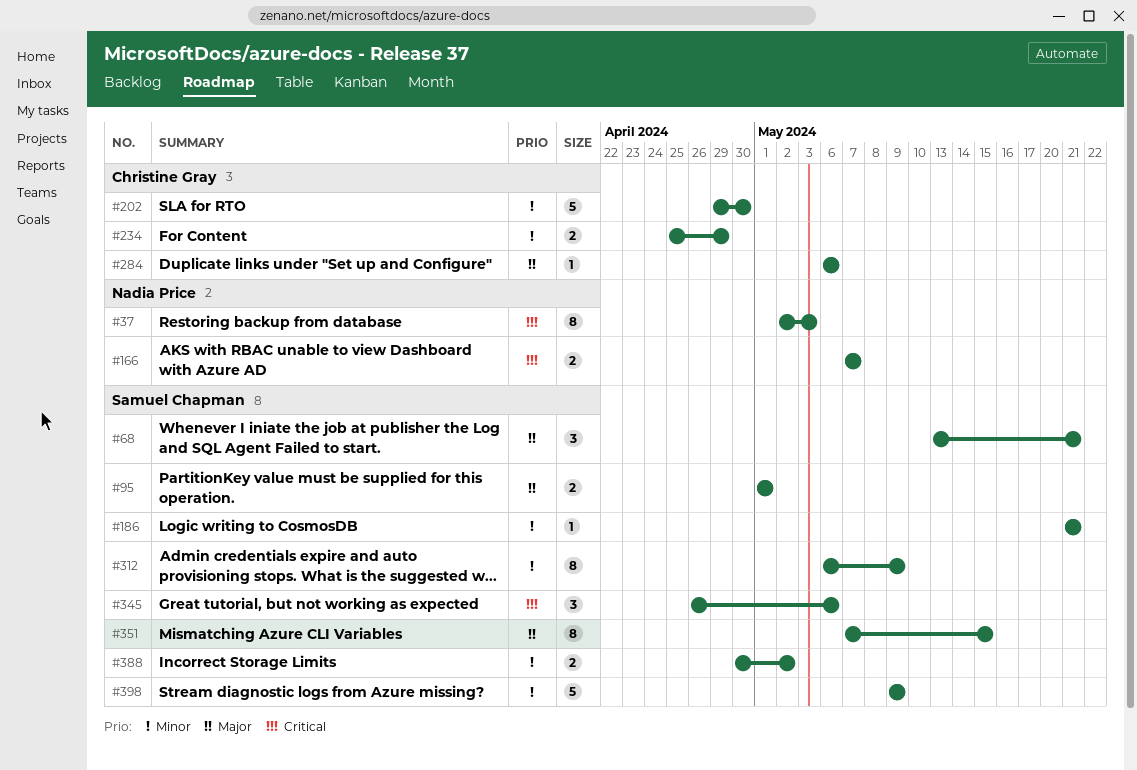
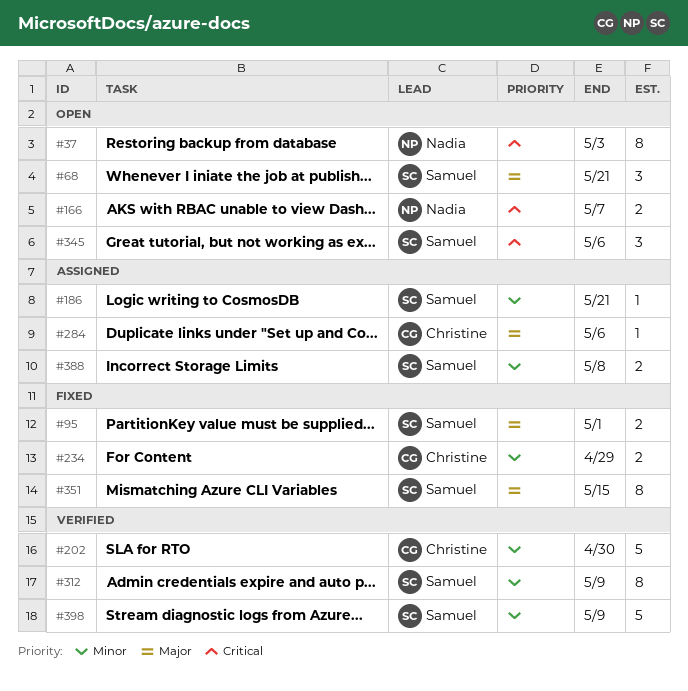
#388, due: May 2 -> May 8

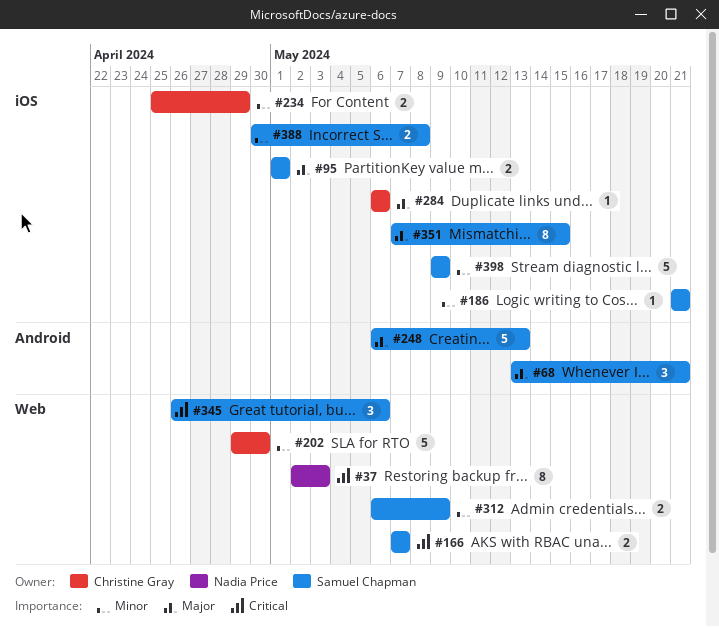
#166, owner: Nadia Price -> Samuel Chapman
#248: none -> present
#312, estimate: 8 -> 2

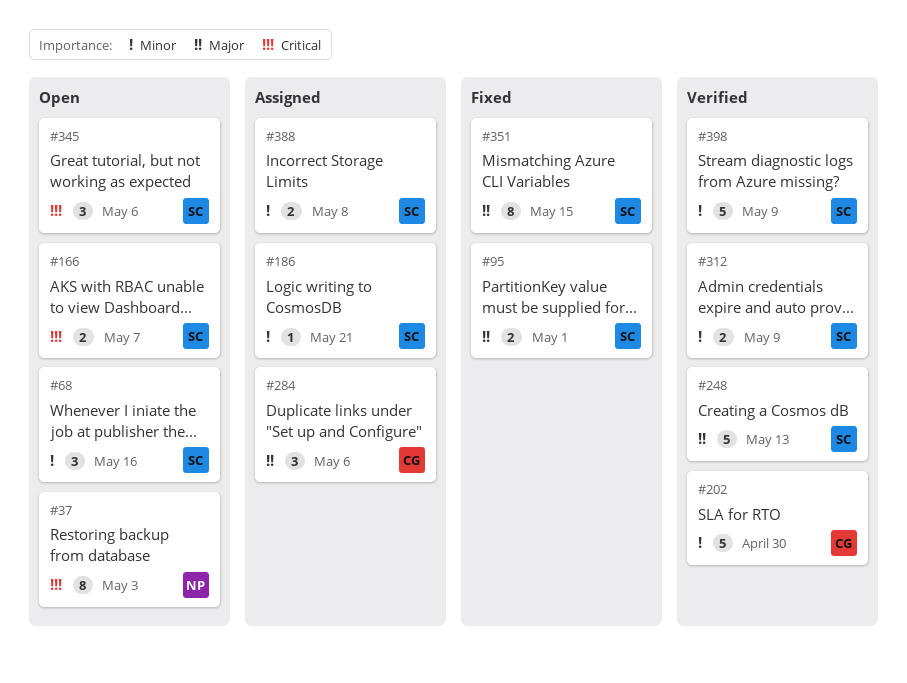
#68, priority: Major -> Minor
#68, due: May 21 -> May 16
#234: present -> none
#284, estimate: 1 -> 3

